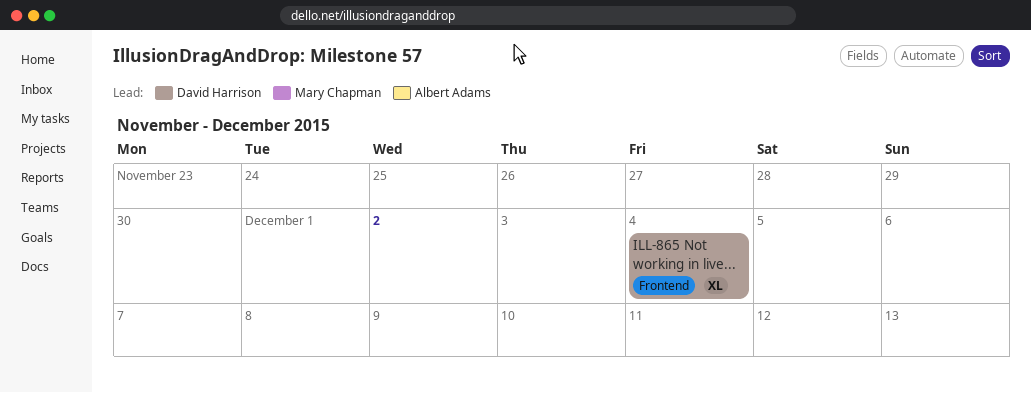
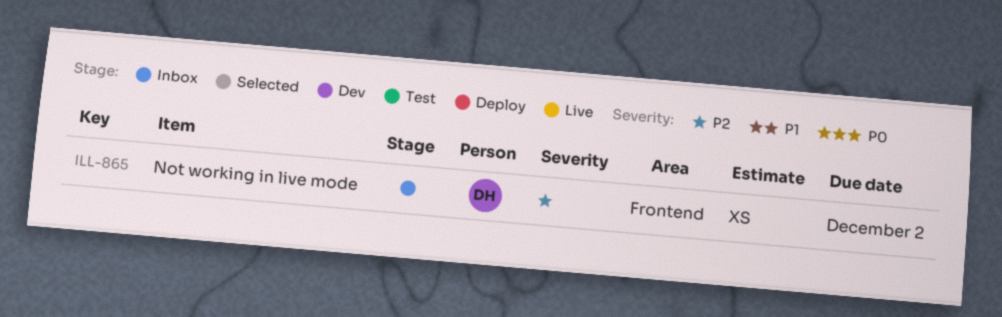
ILL-865, estimate: XL -> XS
ILL-865, due: Dec 4 -> Dec 2

